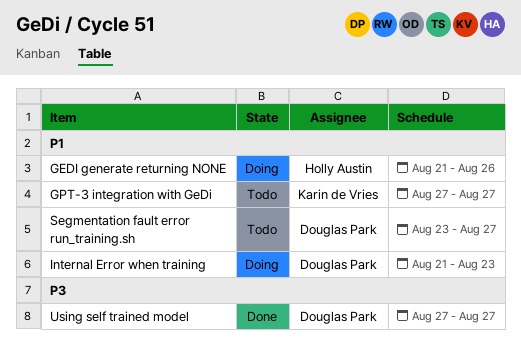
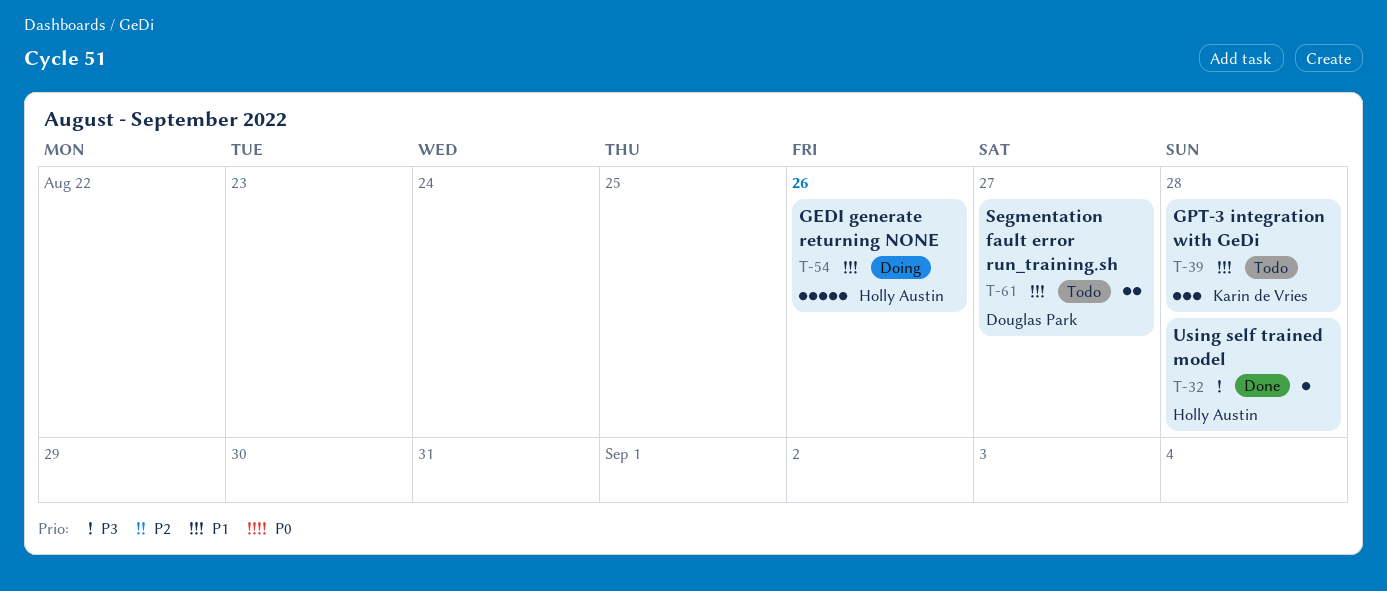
GPT-3 integration with GeDi, due: Aug 27 -> Aug 28
Internal Error when training: present -> none
Using self trained model, owner: Douglas Park -> Holly Austin
Using self trained model, due: Aug 27 -> Aug 28

